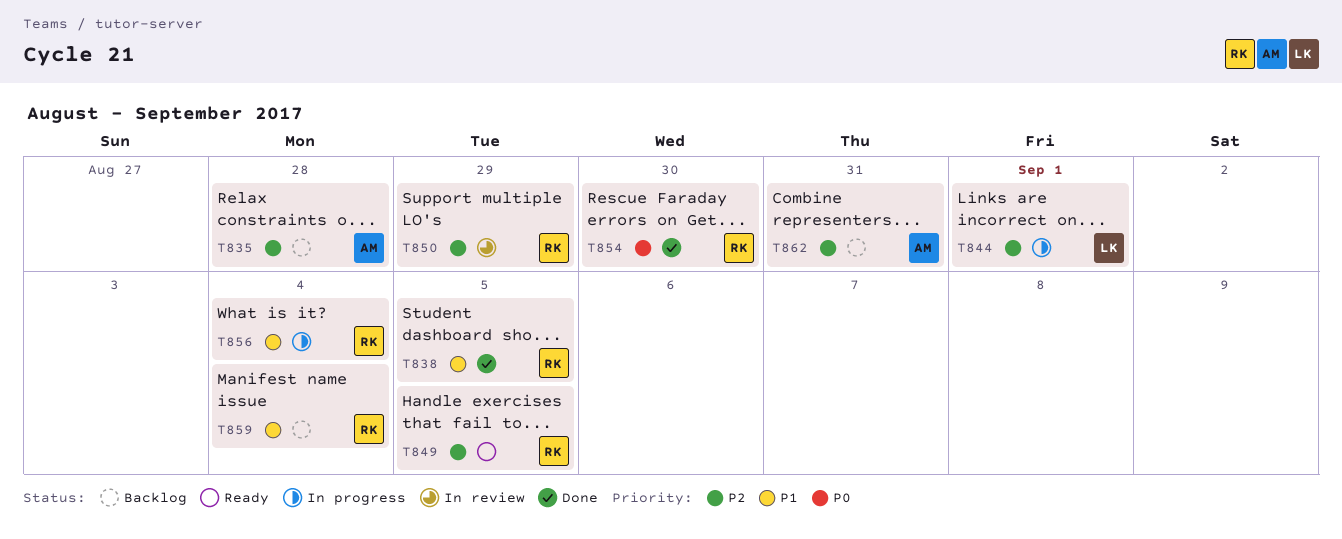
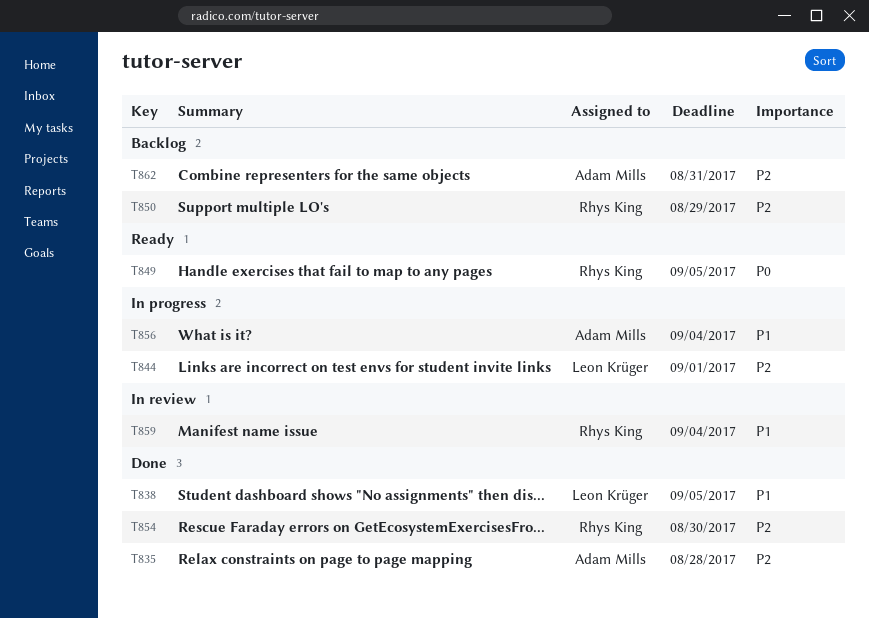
T835, status: Backlog -> Done
T838, owner: Rhys King -> Leon Krüger
T849, priority: P2 -> P0
T850, status: In review -> Backlog
T854, priority: P0 -> P2
T856, owner: Rhys King -> Adam Mills
T859, status: Backlog -> In review

